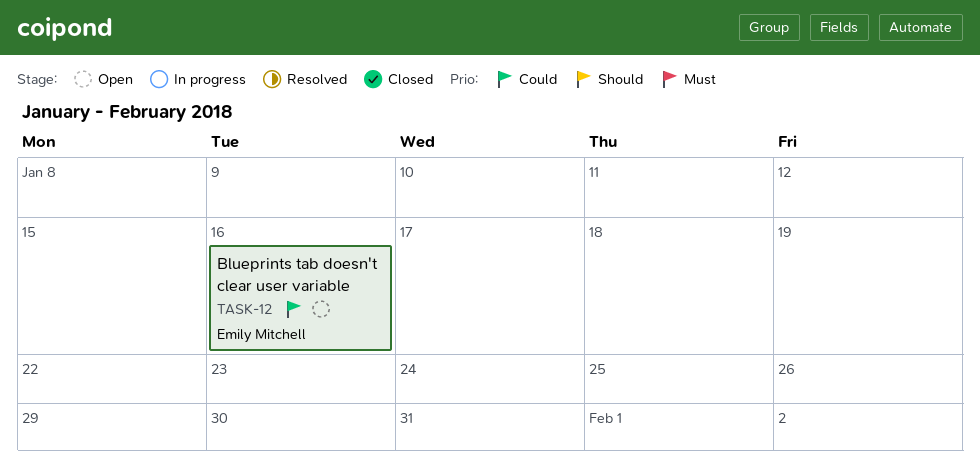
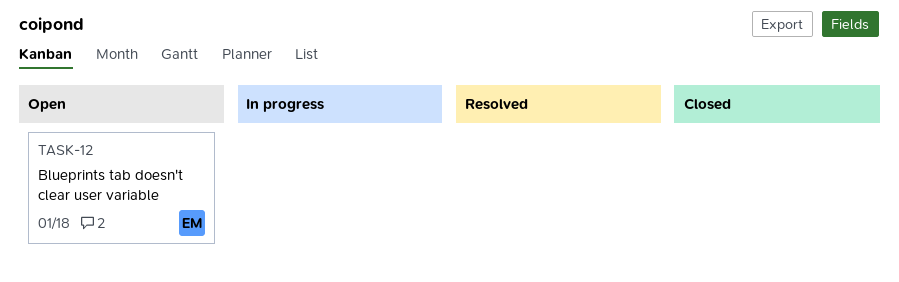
TASK-12, due: Jan 16 -> Jan 18

